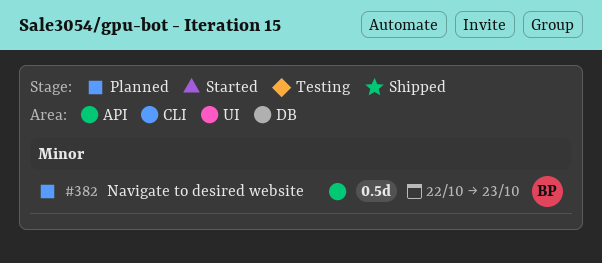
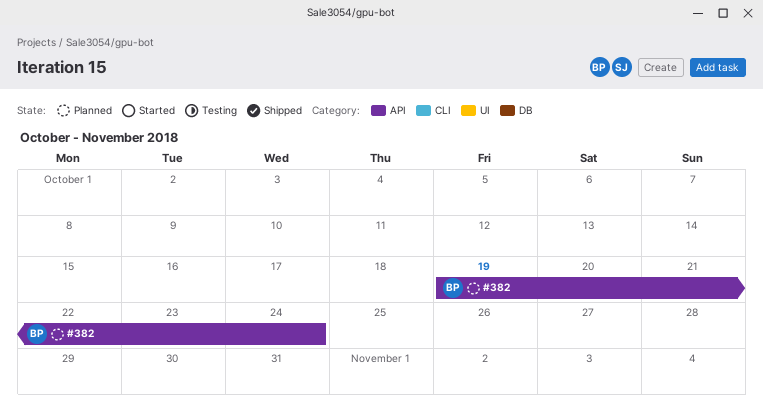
#382, start: Oct 22 -> Oct 19
#382, due: Oct 23 -> Oct 24

